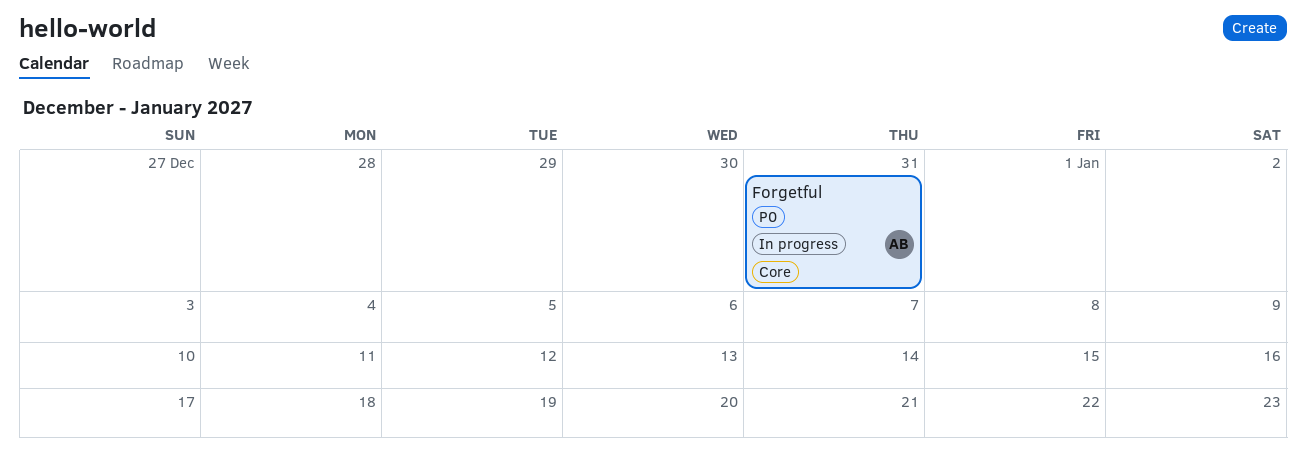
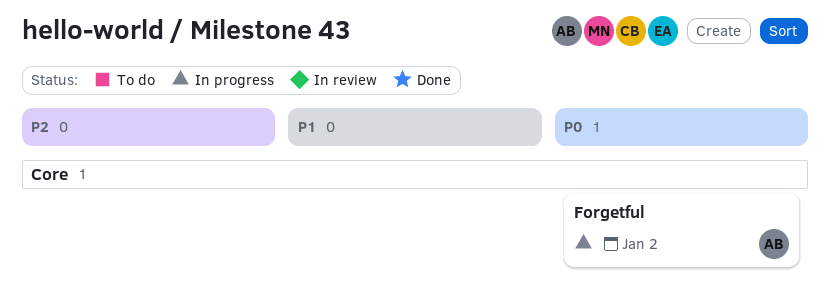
Forgetful, due: Dec 31 -> Jan 2

